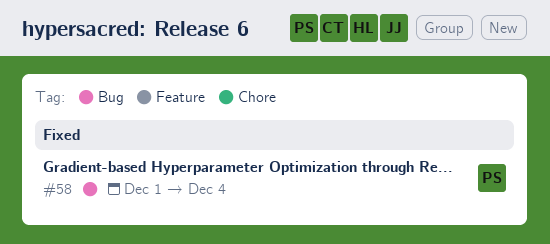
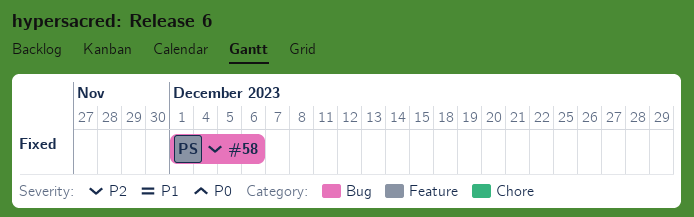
#58, due: Dec 4 -> Dec 6

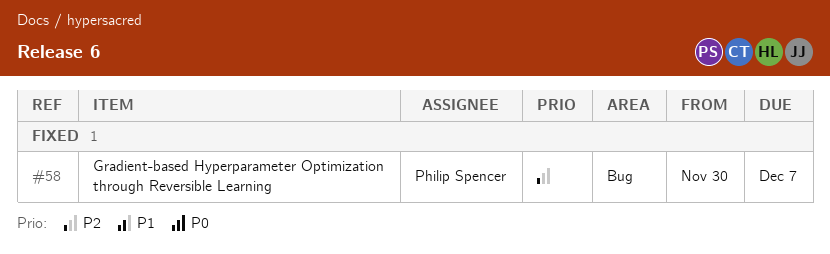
#58, start: Dec 1 -> Nov 30
#58, due: Dec 6 -> Dec 7

